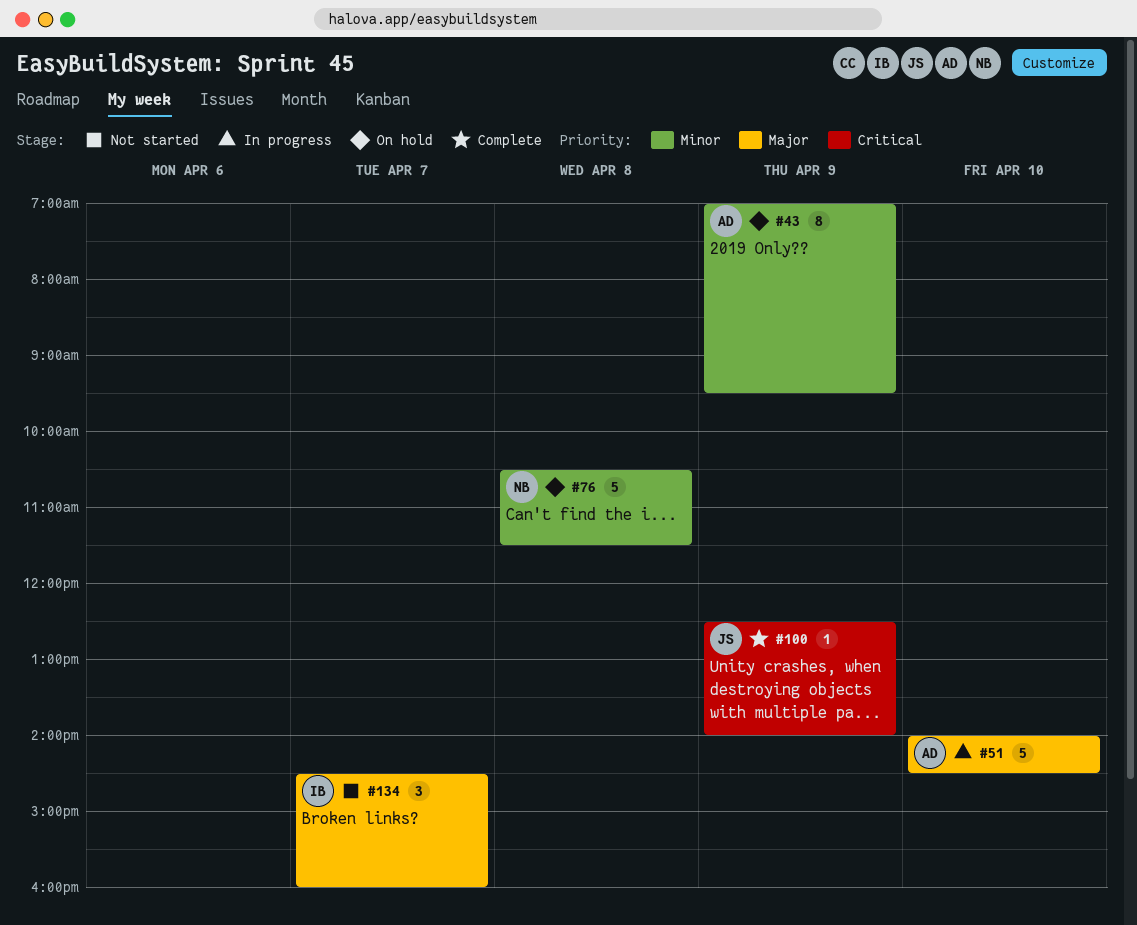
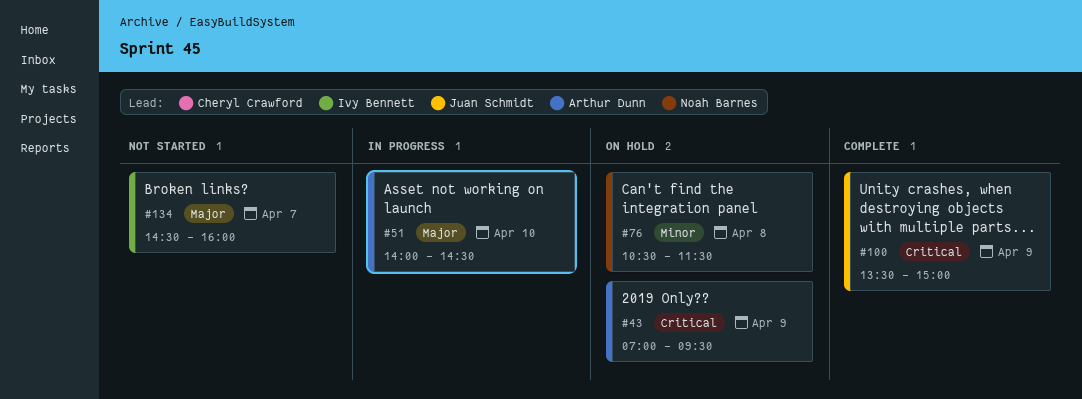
#43, priority: Minor -> Critical
#100, begins: 12:30 -> 13:30
#100, ends: 14:00 -> 15:00

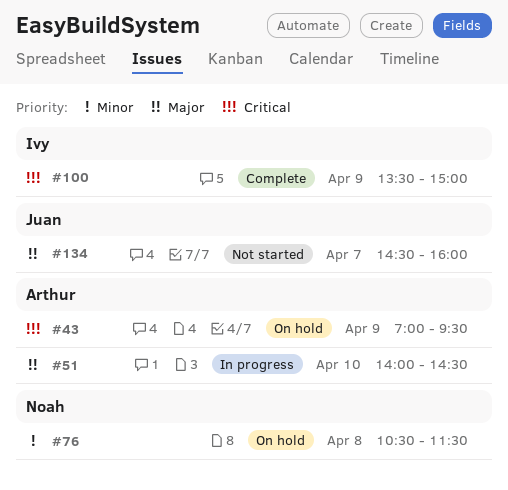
#100, owner: Juan Schmidt -> Ivy Bennett
#134, owner: Ivy Bennett -> Juan Schmidt

